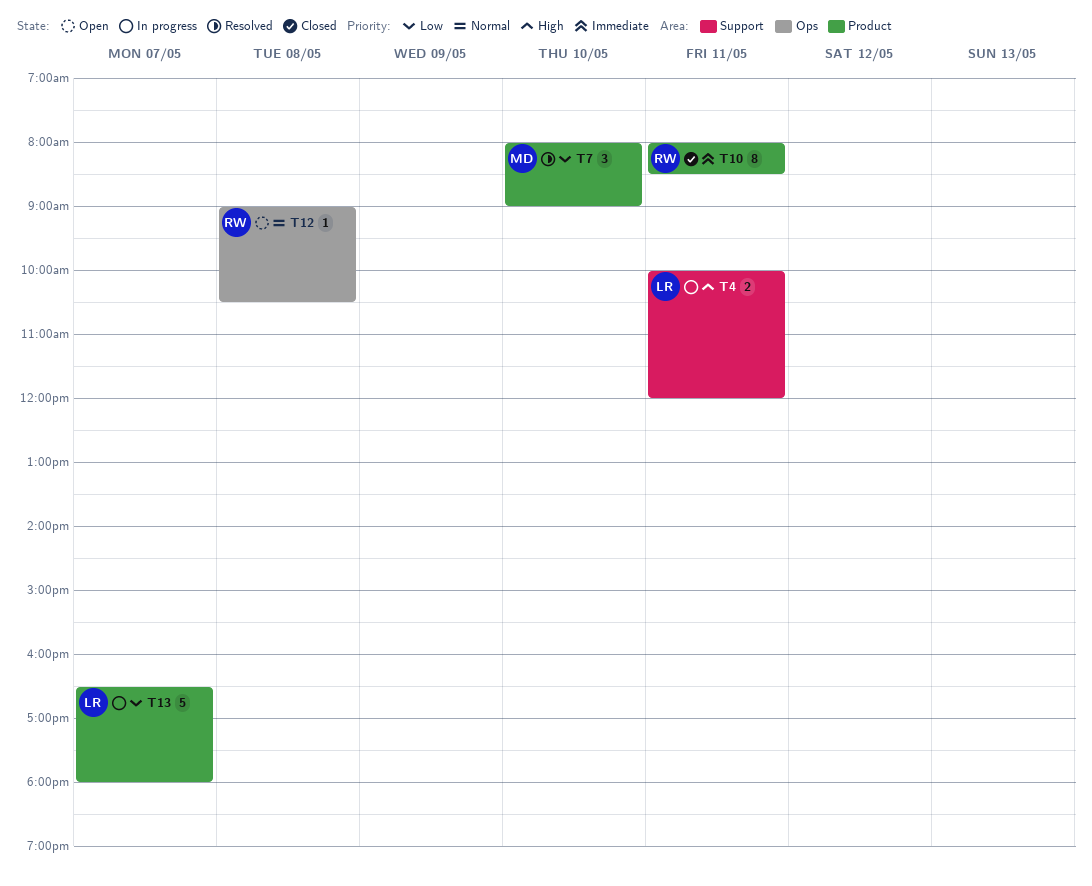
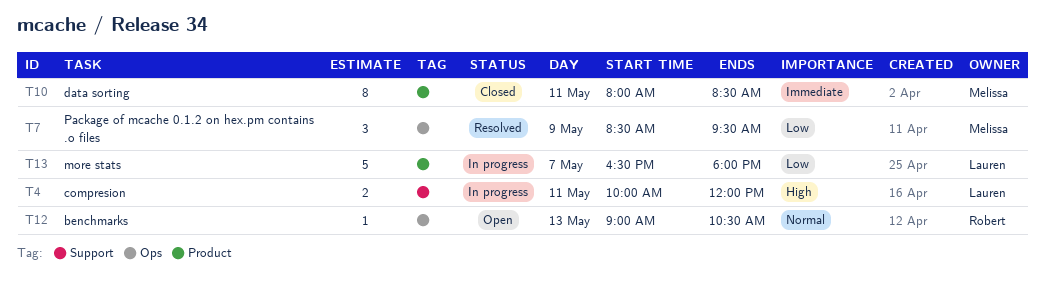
T7, label: Product -> Ops
T7, day: May 10 -> May 9
T7, begins: 08:00 -> 08:30
T7, ends: 09:00 -> 09:30
T10, owner: Robert -> Melissa
T12, day: May 8 -> May 13

